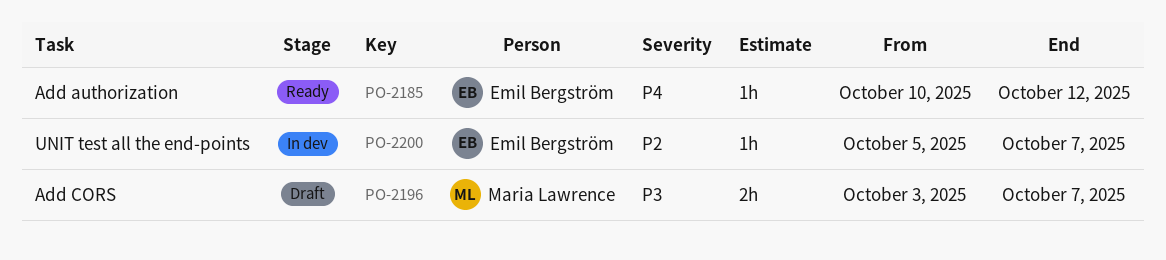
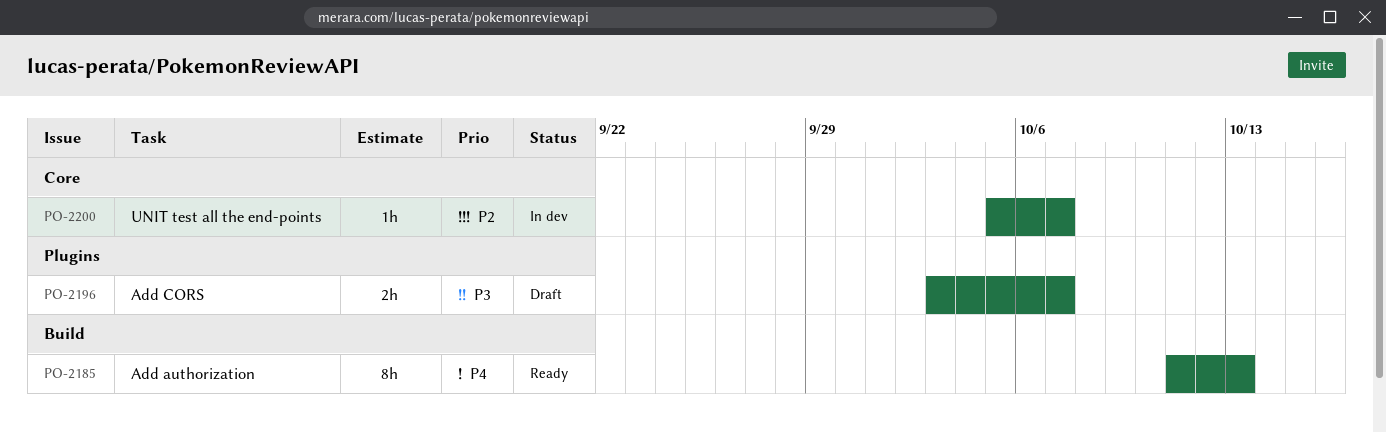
PO-2185, estimate: 1h -> 8h
PO-2185, start: Oct 10 -> Oct 11
PO-2185, due: Oct 12 -> Oct 13

